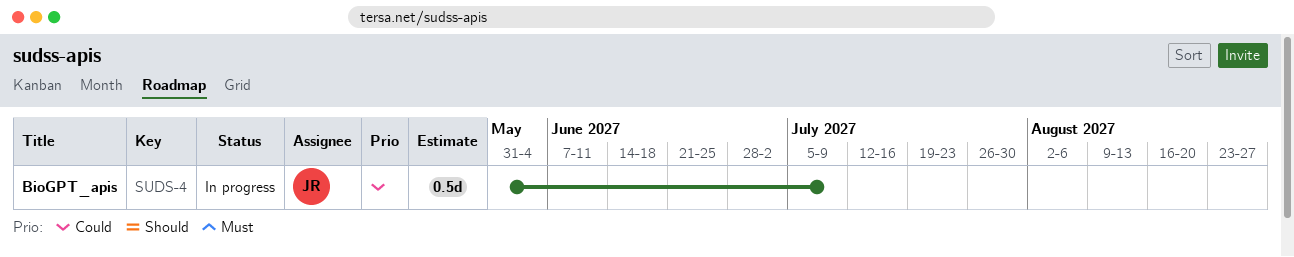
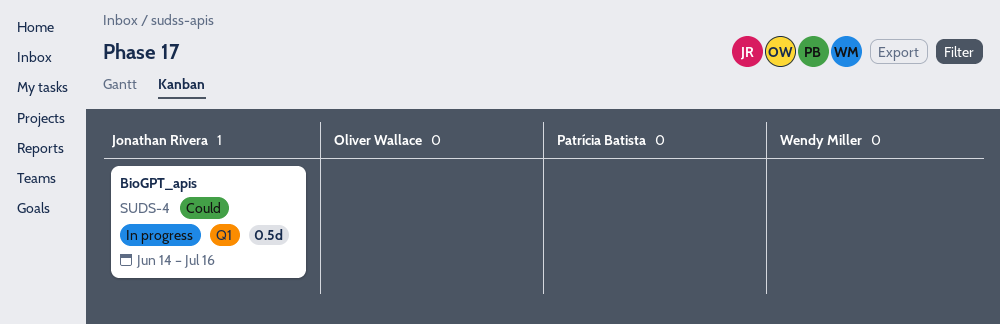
SUDS-4, start: May 31 -> Jun 14
SUDS-4, due: Jul 9 -> Jul 16

